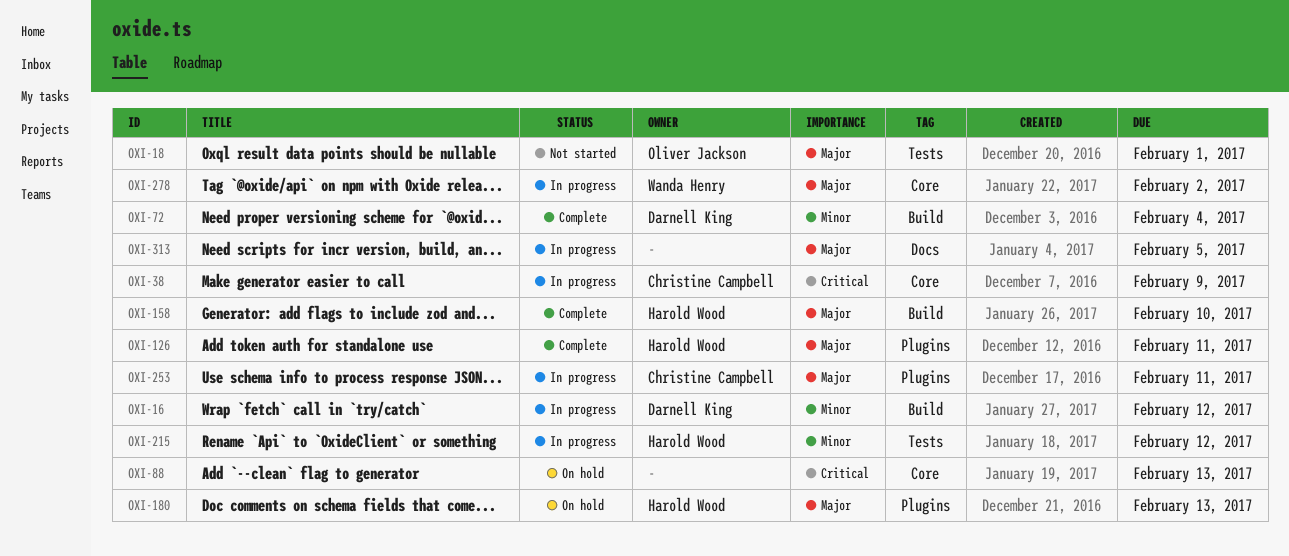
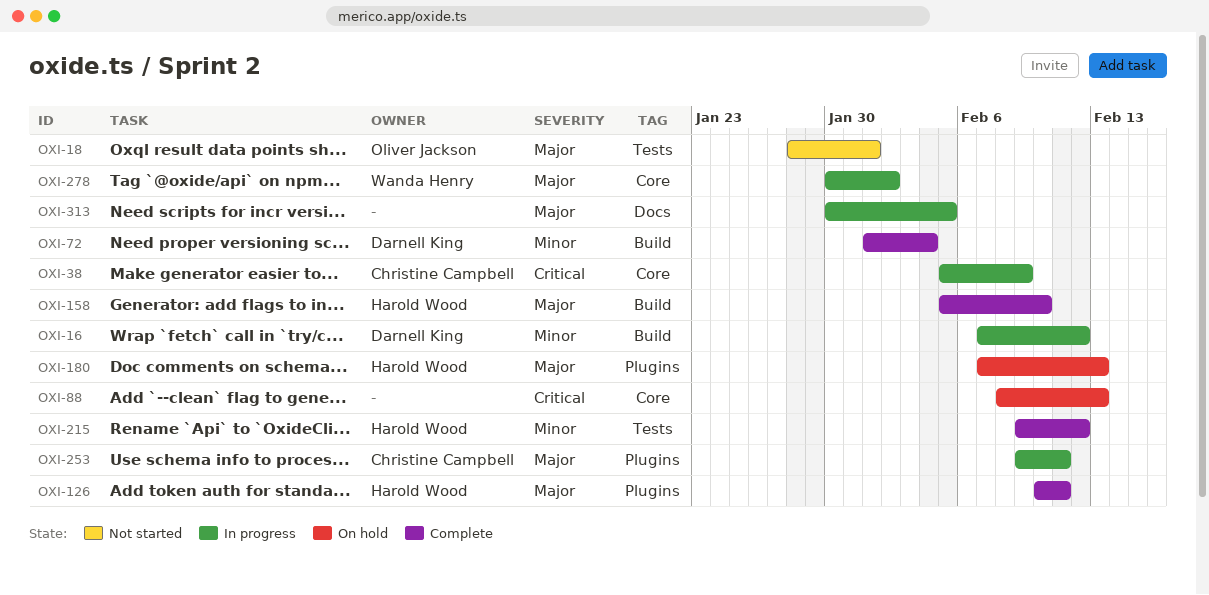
OXI-215, status: In progress -> Complete

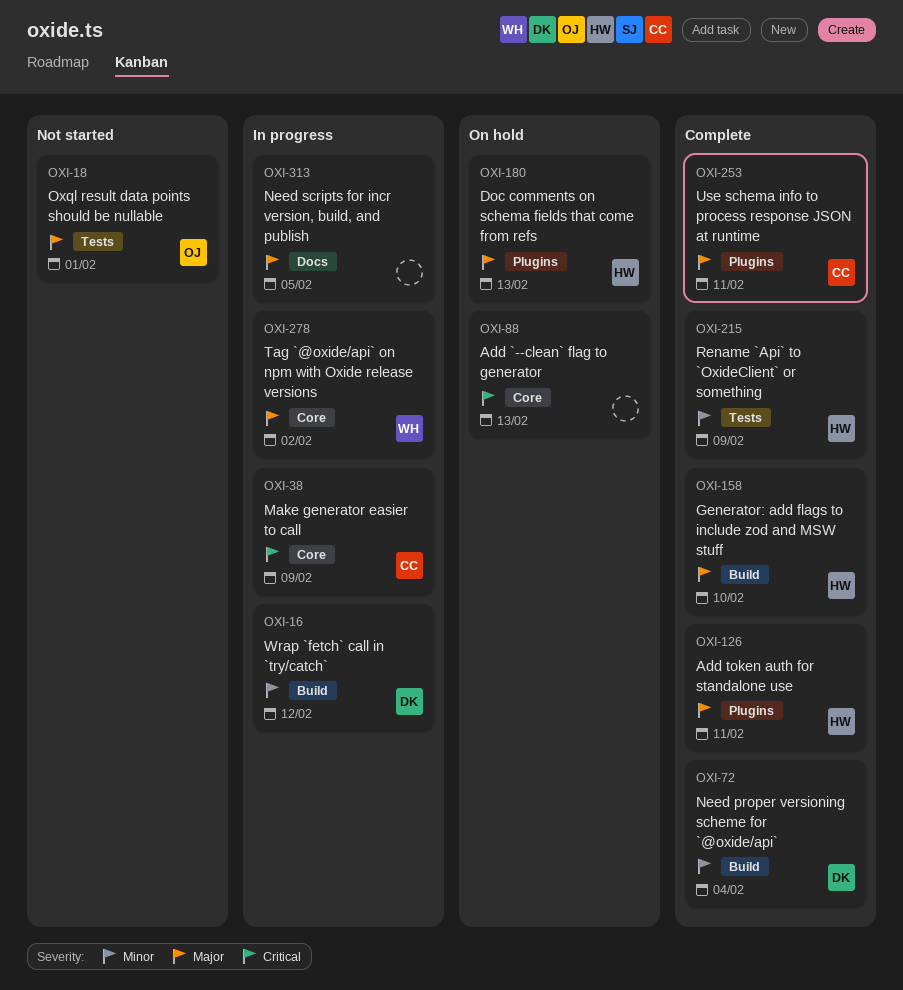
OXI-215, due: Feb 12 -> Feb 9
OXI-253, status: In progress -> Complete

